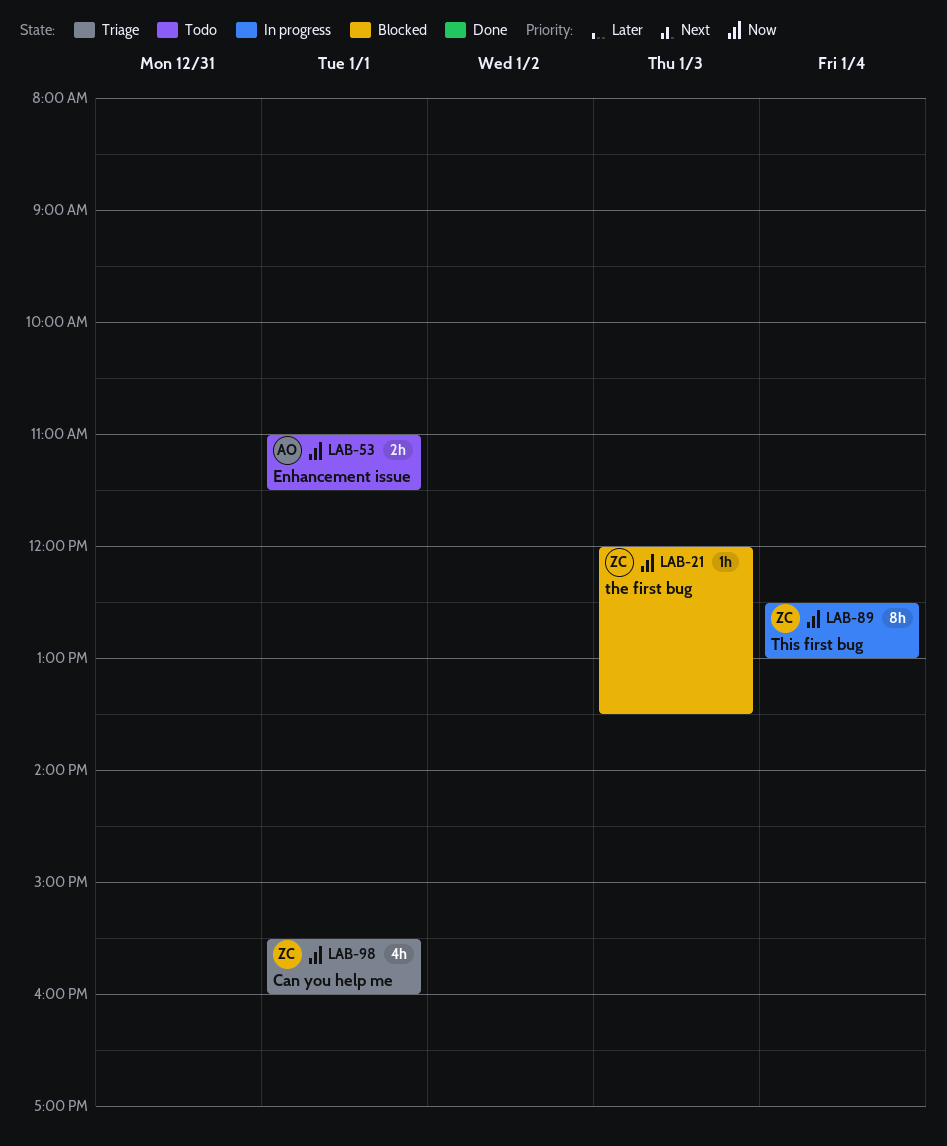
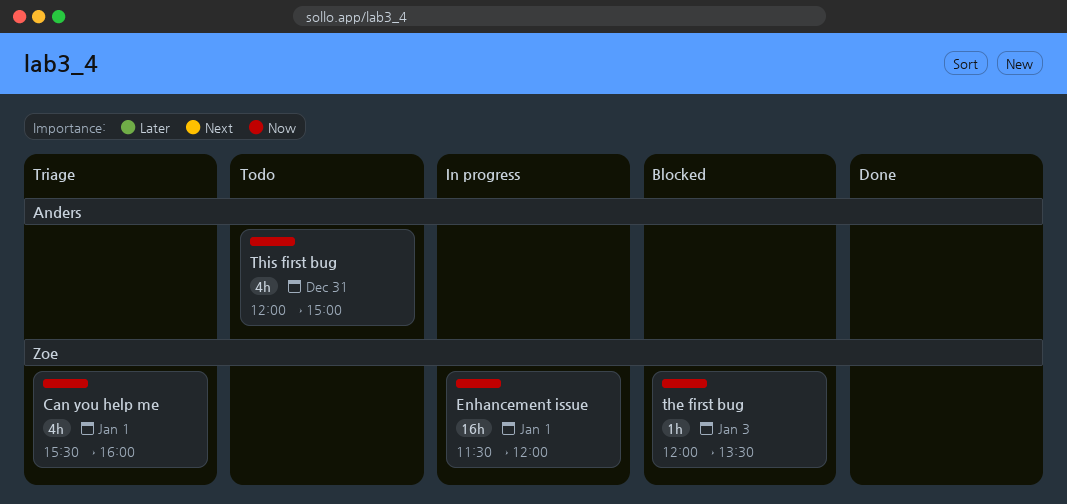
Enhancement issue, status: Todo -> In progress
Enhancement issue, owner: Anders -> Zoe
Enhancement issue, estimate: 2h -> 16h
Enhancement issue, begins: 11:00 -> 11:30
Enhancement issue, ends: 11:30 -> 12:00
This first bug, status: In progress -> Todo
This first bug, owner: Zoe -> Anders
This first bug, estimate: 8h -> 4h
This first bug, day: Jan 4 -> Dec 31
This first bug, begins: 12:30 -> 12:00
This first bug, ends: 13:00 -> 15:00

